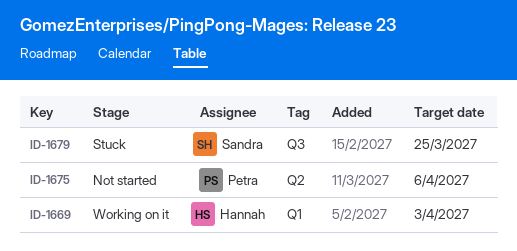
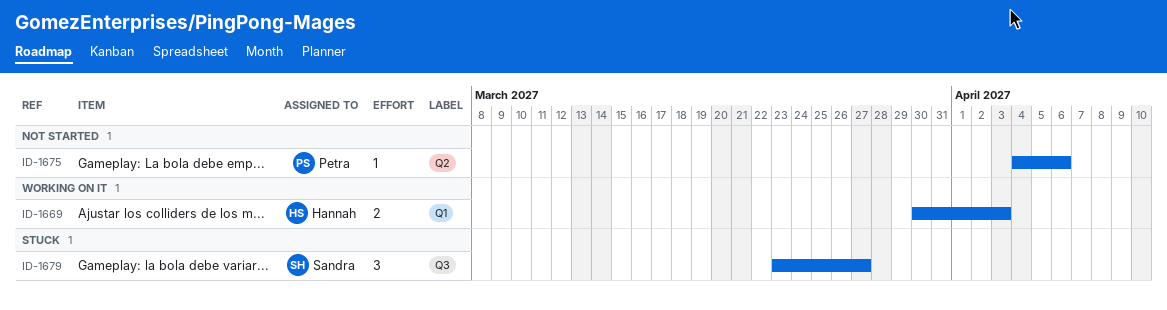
ID-1679, due: Mar 25 -> Mar 27

